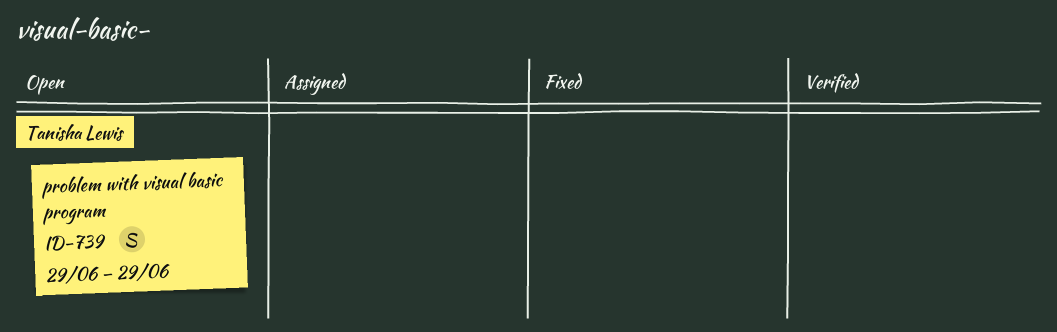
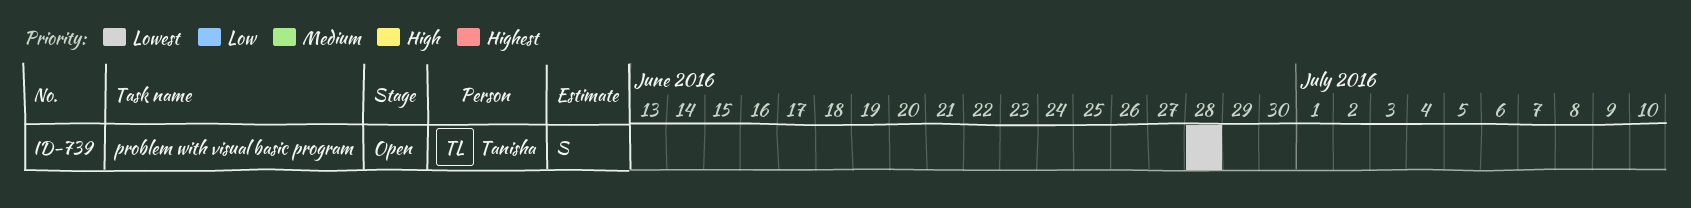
ID-739, start: Jun 29 -> Jun 28
ID-739, due: Jun 29 -> Jun 28

